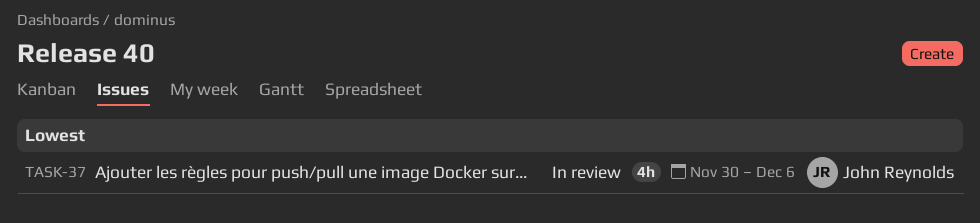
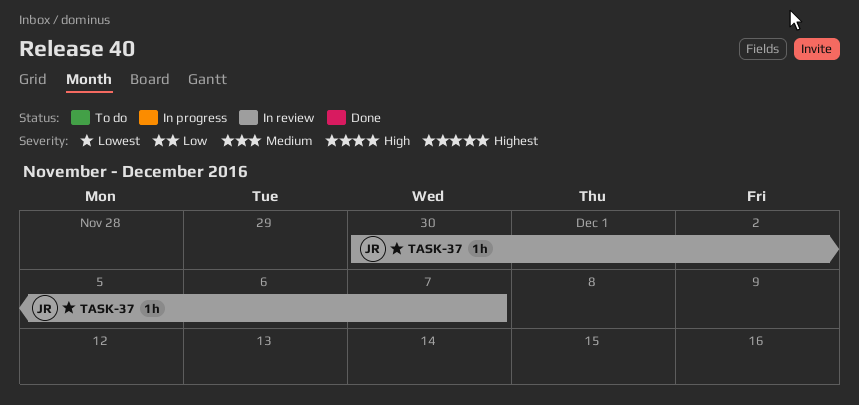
TASK-37, estimate: 4h -> 1h
TASK-37, due: Dec 6 -> Dec 7

